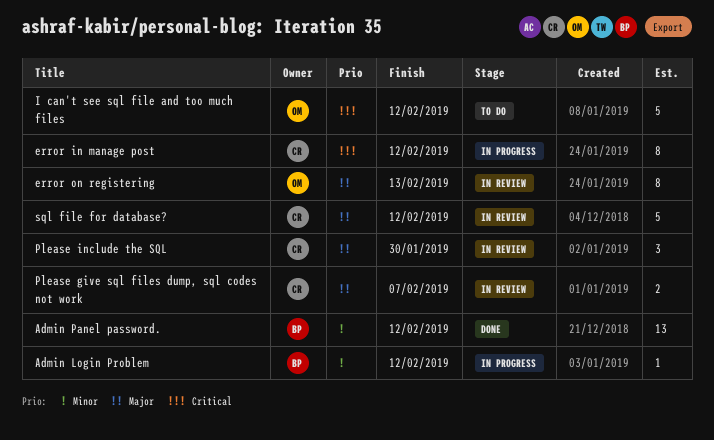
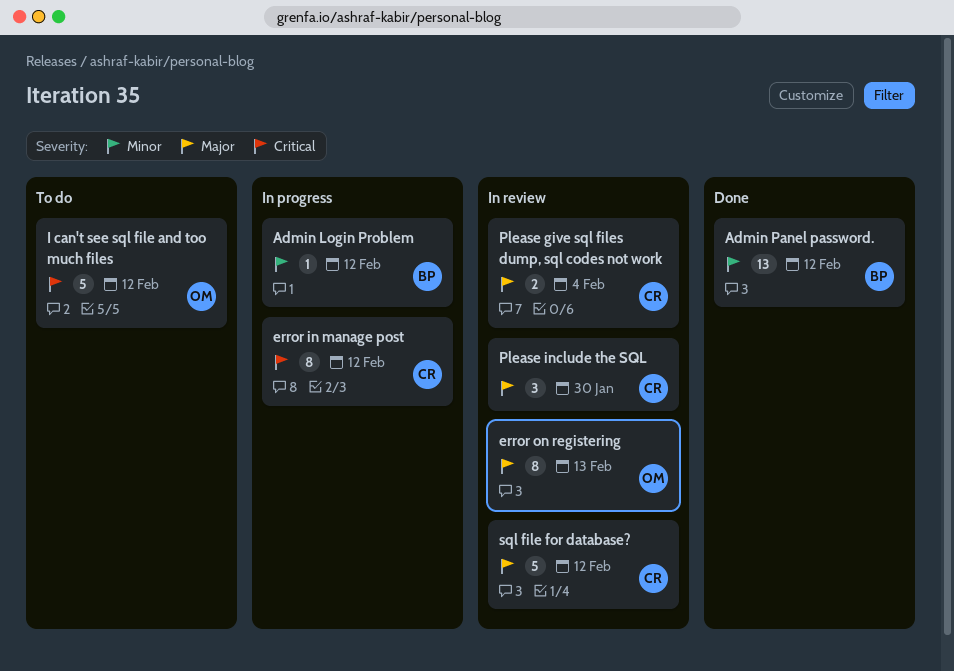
Please give sql files dump, sql codes not work, due: Feb 7 -> Feb 4

